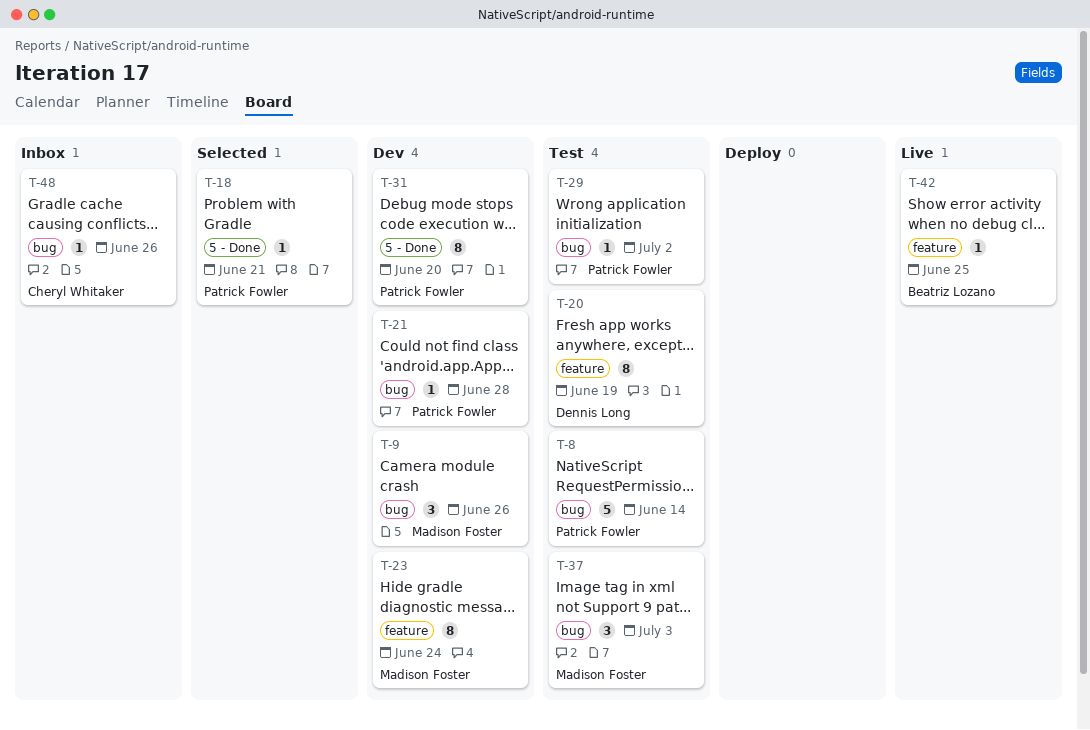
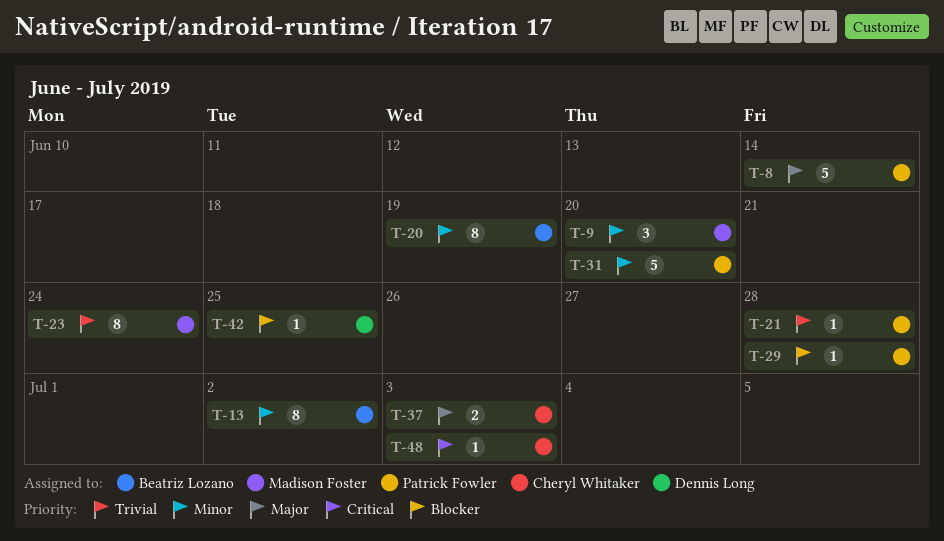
T-9, due: Jun 26 -> Jun 20
T-13: none -> present
T-18: present -> none
T-20, owner: Dennis Long -> Beatriz Lozano
T-29, due: Jul 2 -> Jun 28
T-31, estimate: 8 -> 5
T-37, owner: Madison Foster -> Cheryl Whitaker
T-37, estimate: 3 -> 2
T-42, owner: Beatriz Lozano -> Dennis Long
T-48, due: Jun 26 -> Jul 3

